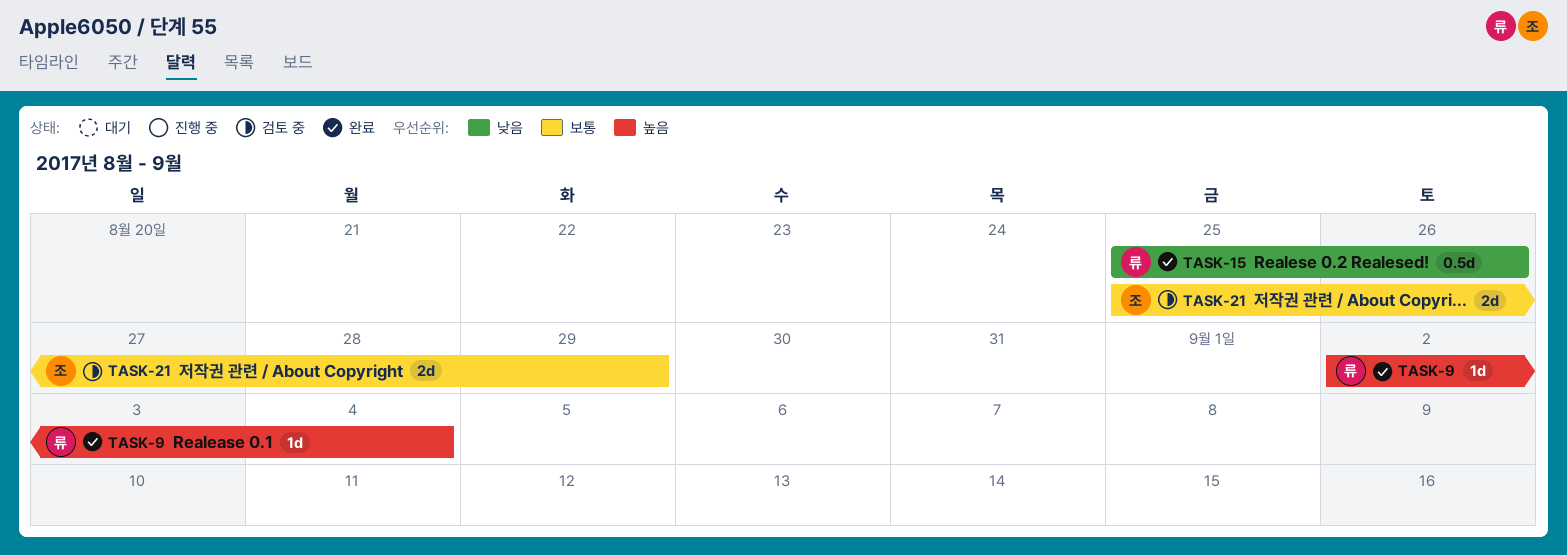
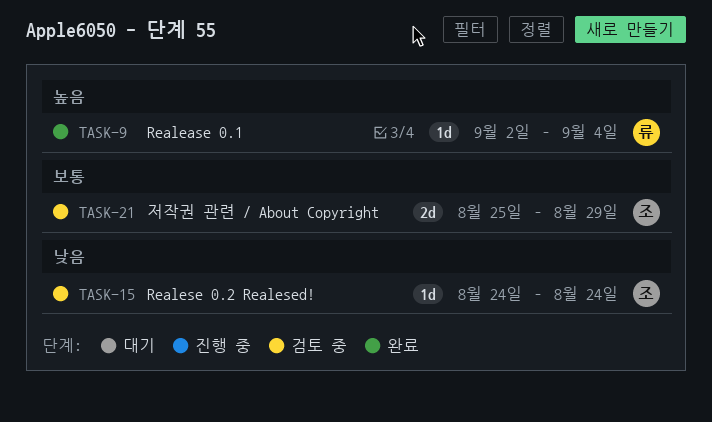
TASK-15, status: 완료 -> 검토 중
TASK-15, owner: 류 -> 조
TASK-15, estimate: 0.5d -> 1d
TASK-15, start: Aug 25 -> Aug 24
TASK-15, due: Aug 26 -> Aug 24

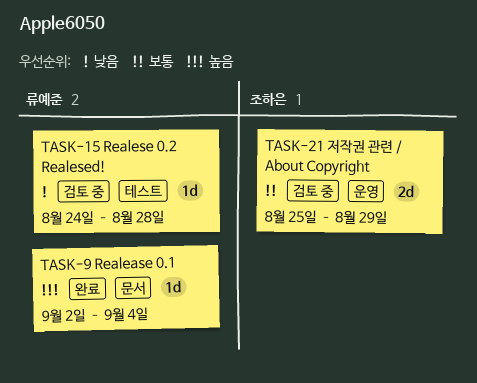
TASK-15, owner: 조하은 -> 류예준
TASK-15, due: Aug 24 -> Aug 28

